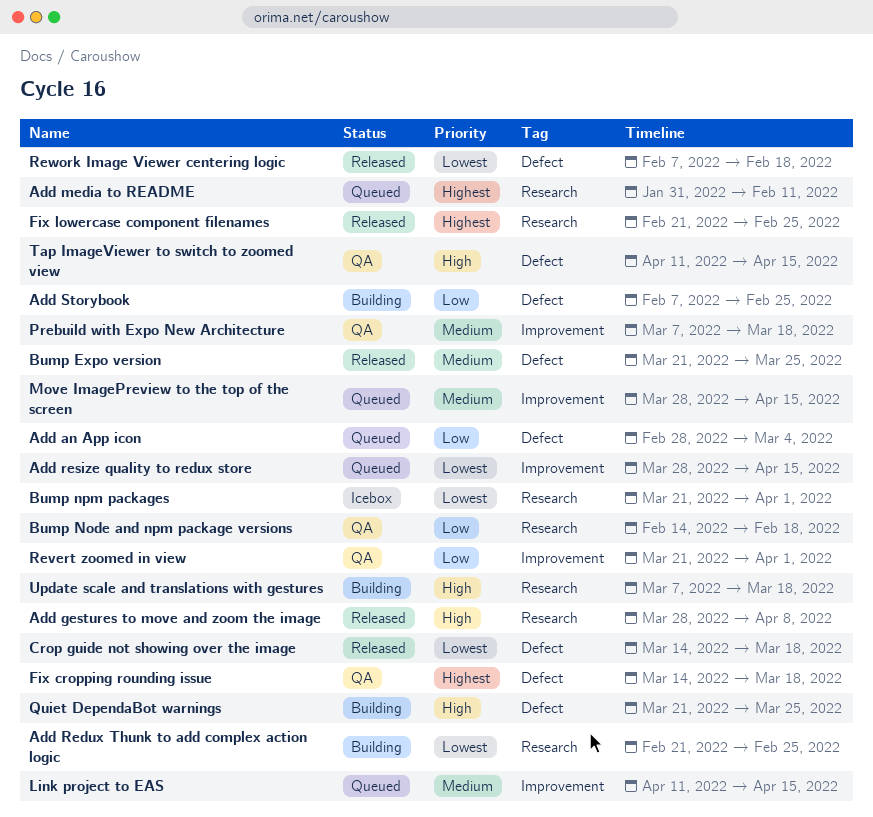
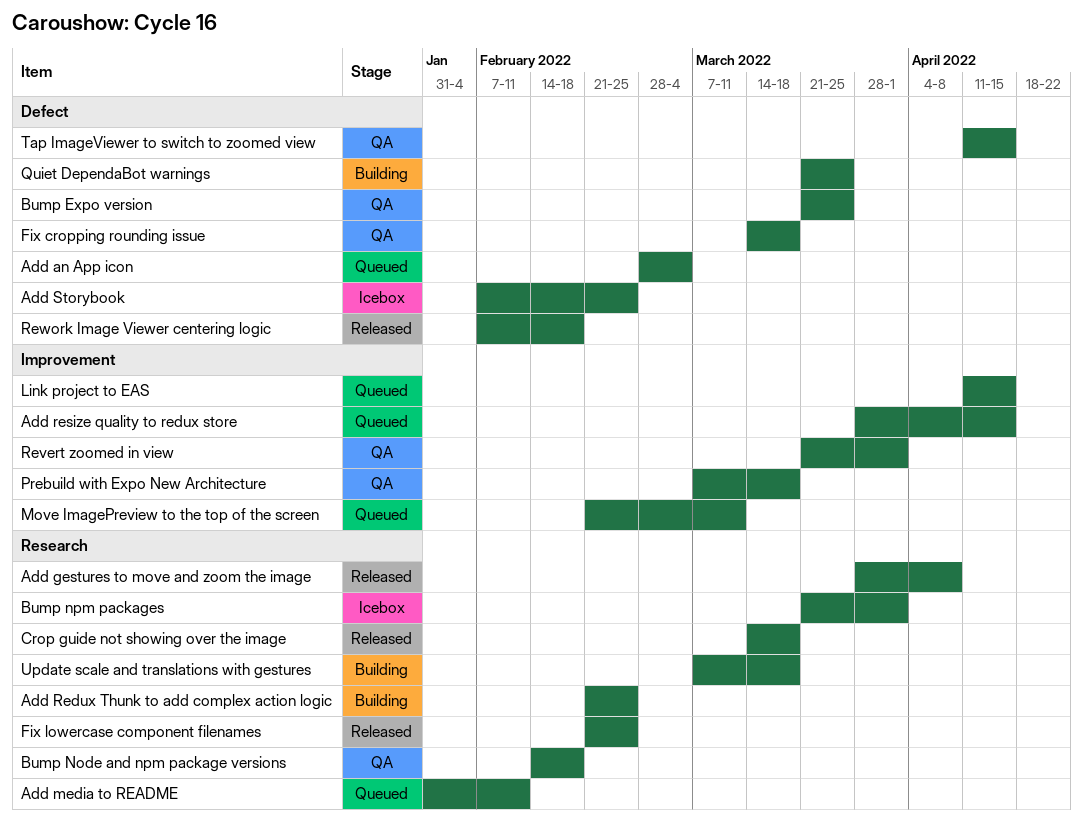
Add Storybook, status: Building -> Icebox
Bump Expo version, status: Released -> QA
Crop guide not showing over the image, label: Defect -> Research
Move ImagePreview to the top of the screen, start: Mar 28 -> Feb 21
Move ImagePreview to the top of the screen, due: Apr 15 -> Mar 11

